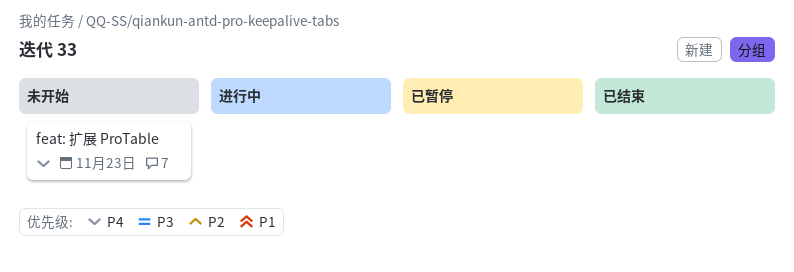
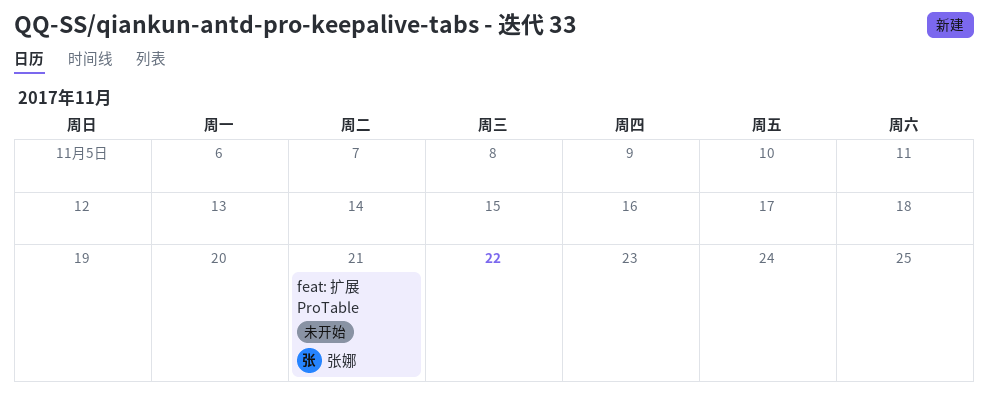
feat: 扩展 ProTable, due: Nov 23 -> Nov 21

